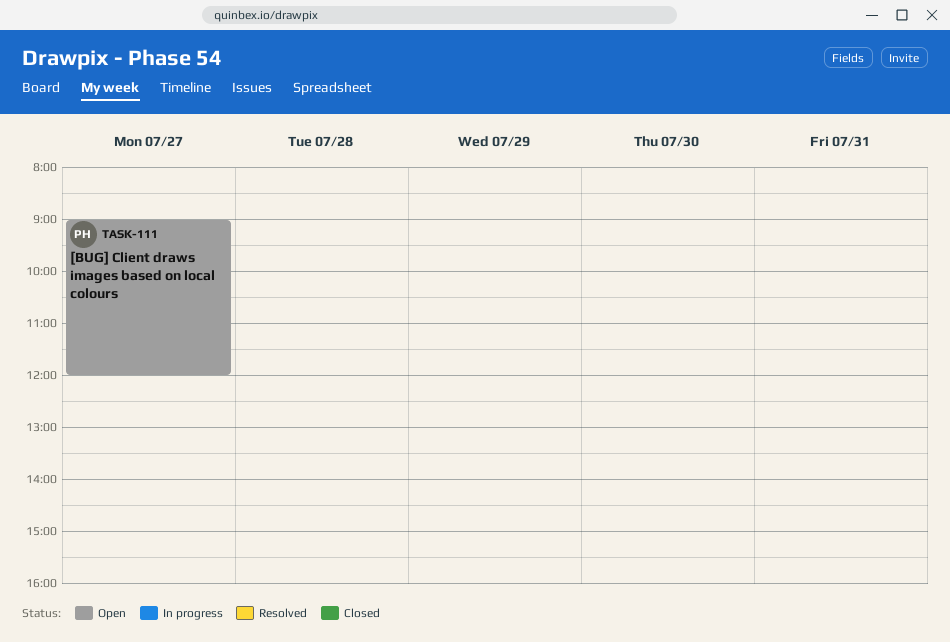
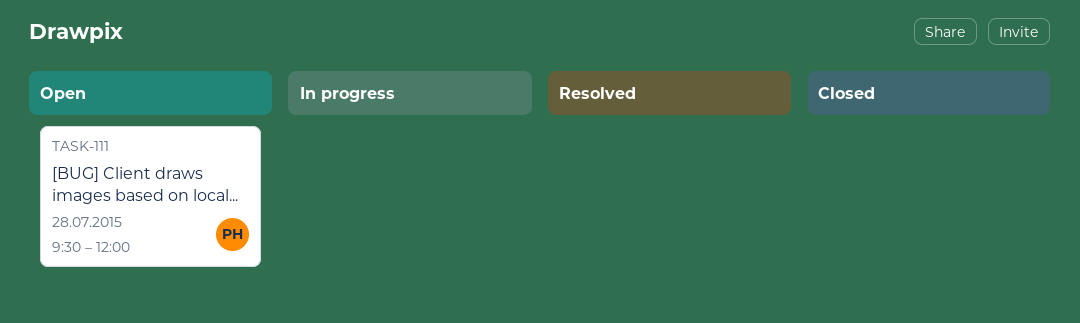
TASK-111, day: Jul 27 -> Jul 28
TASK-111, begins: 09:00 -> 09:30

